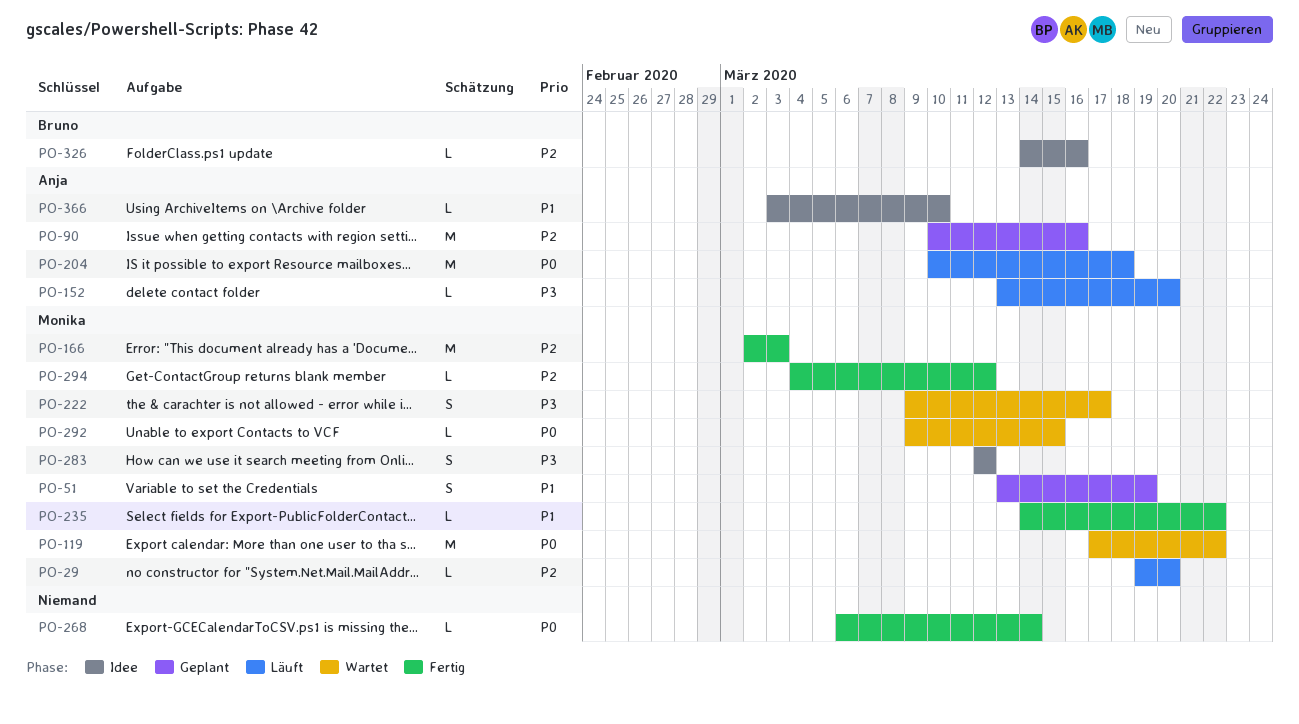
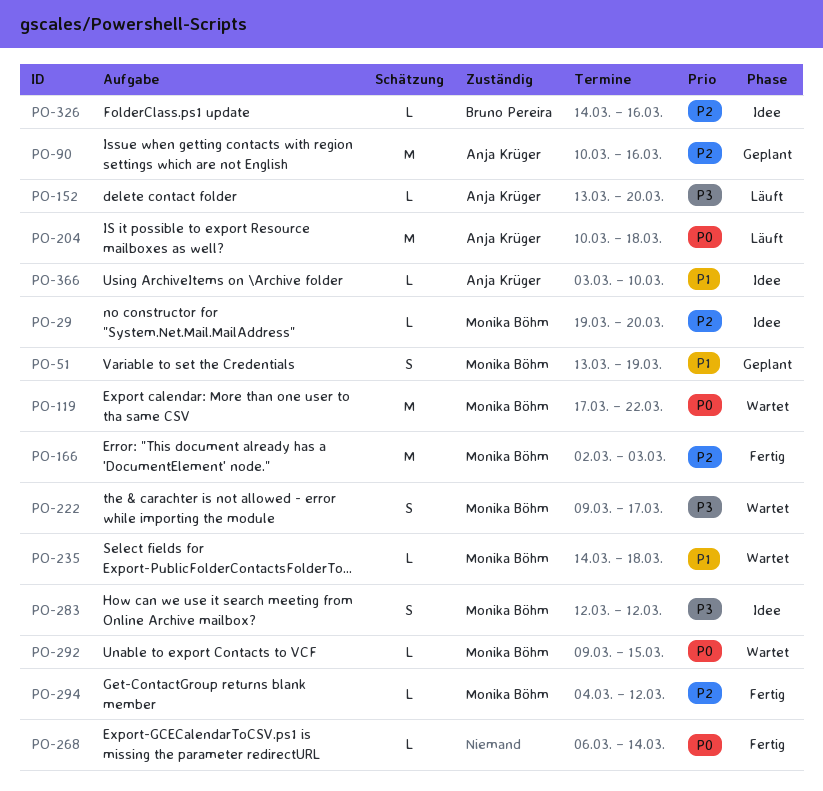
PO-29, status: Läuft -> Idee
PO-235, status: Fertig -> Wartet
PO-235, due: Mar 22 -> Mar 18

